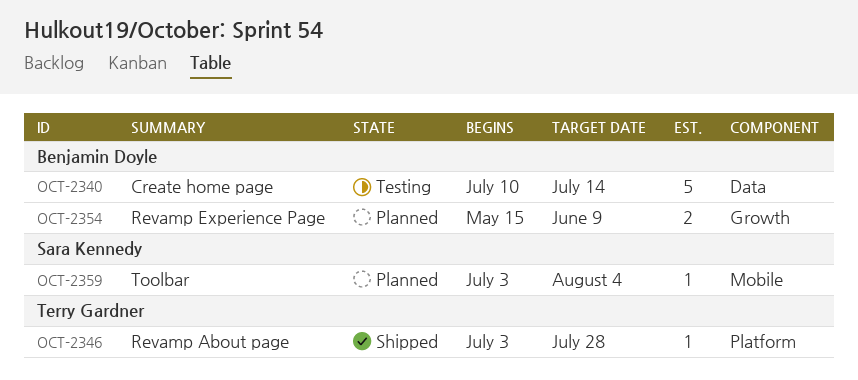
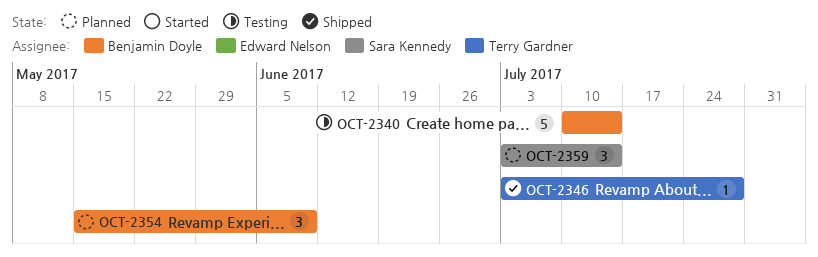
OCT-2354, estimate: 2 -> 3
OCT-2359, estimate: 1 -> 3
OCT-2359, due: Aug 4 -> Jul 14

